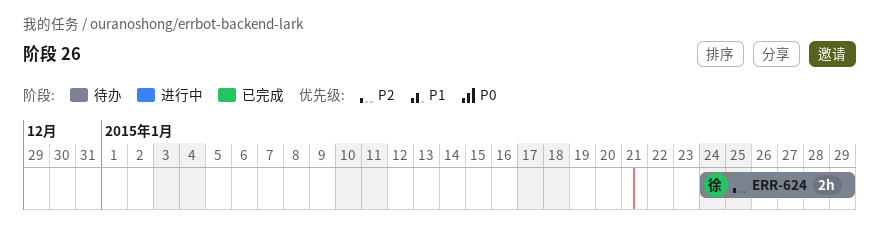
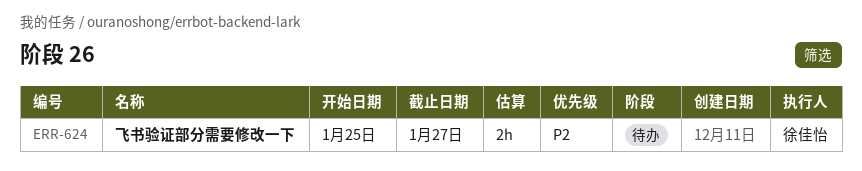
ERR-624, start: Jan 24 -> Jan 25
ERR-624, due: Jan 29 -> Jan 27

